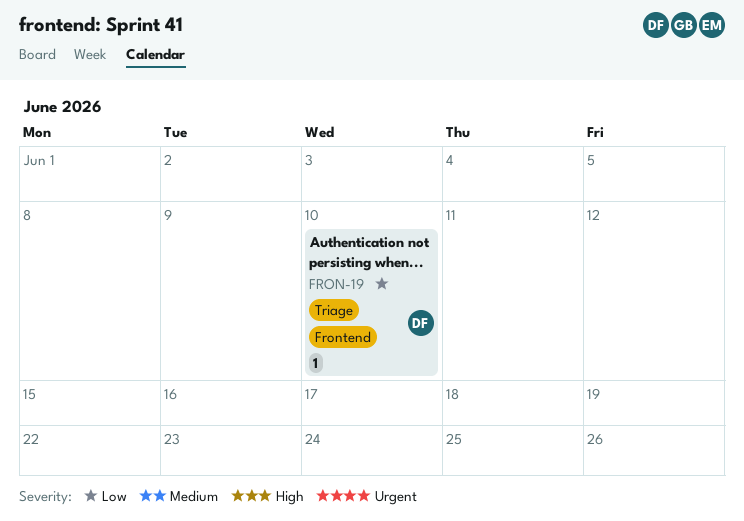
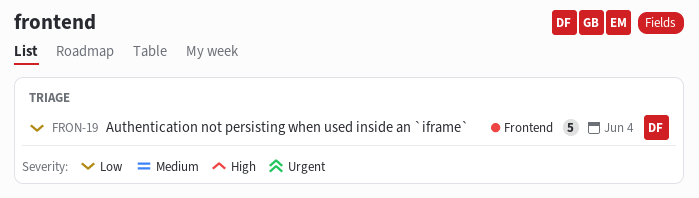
FRON-19, estimate: 1 -> 5
FRON-19, due: Jun 10 -> Jun 4

